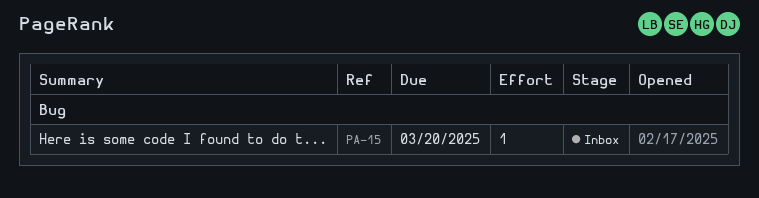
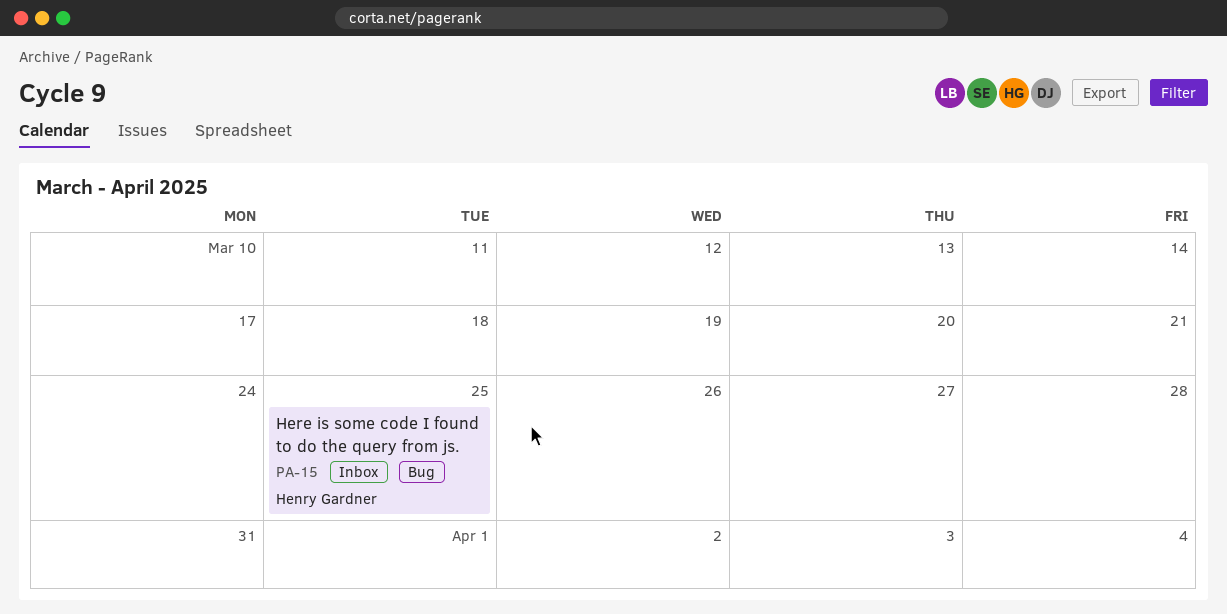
PA-15, due: Mar 20 -> Mar 25

